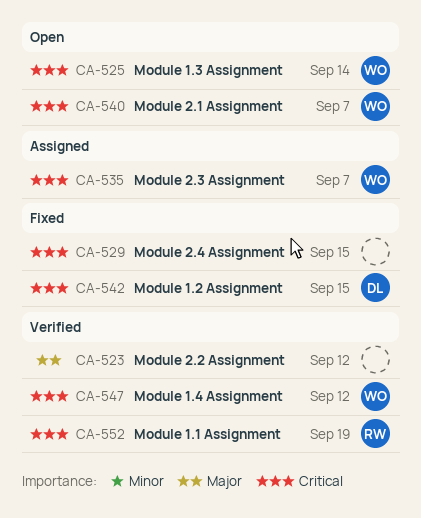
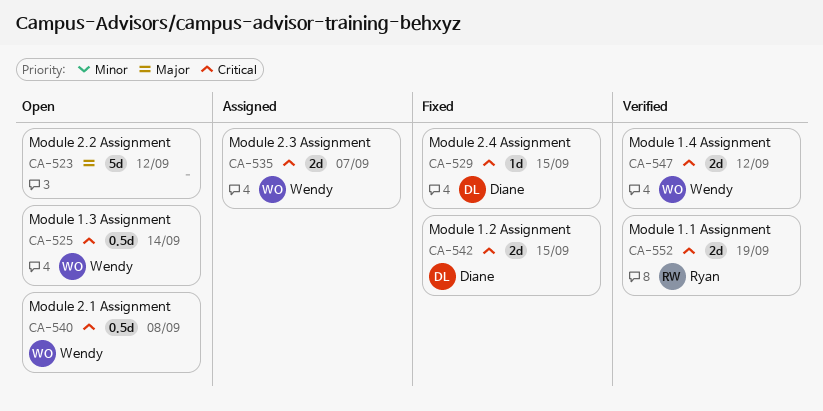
CA-523, status: Verified -> Open
CA-529, owner: none -> Diane
CA-540, due: Sep 7 -> Sep 8

